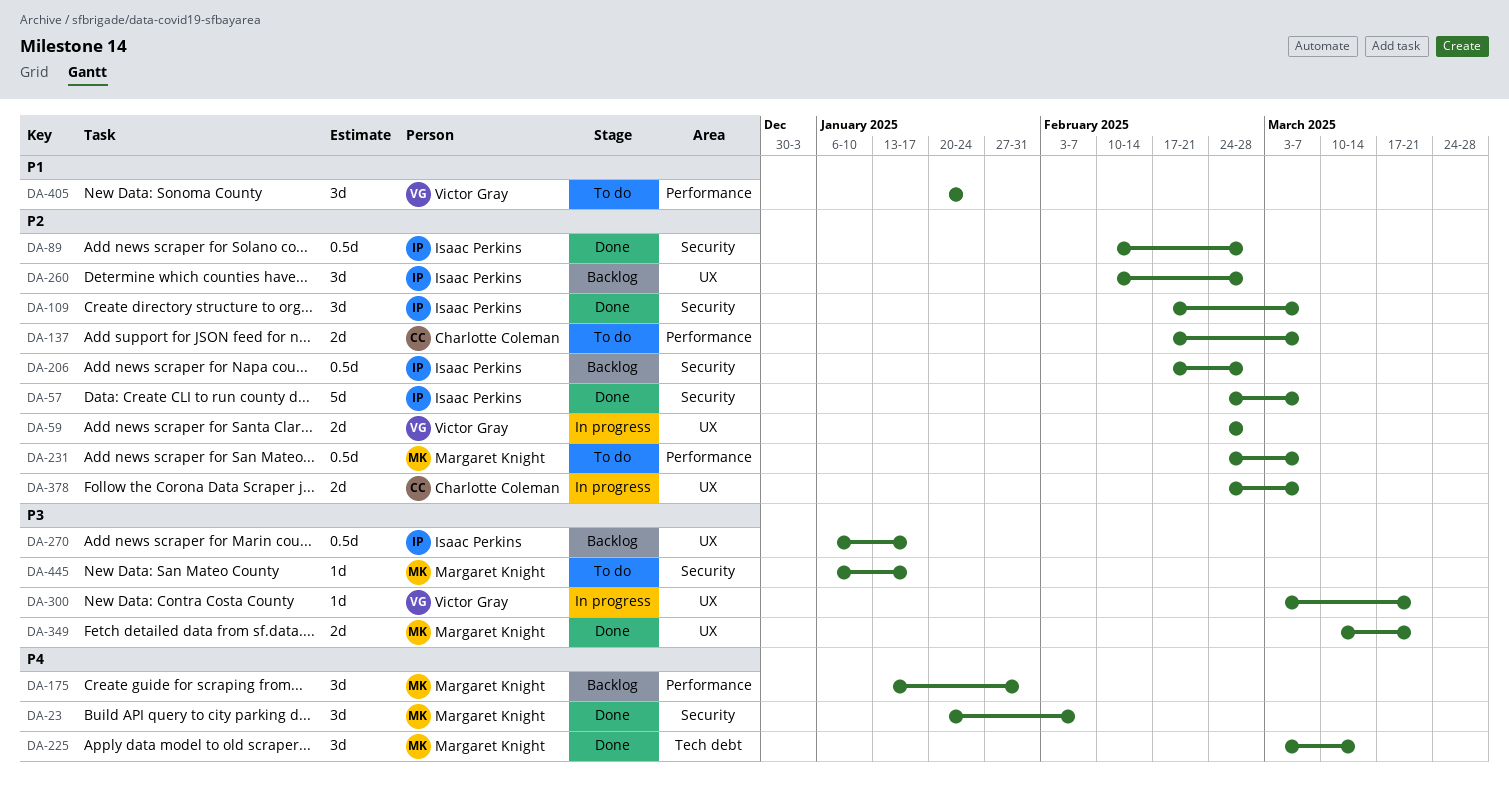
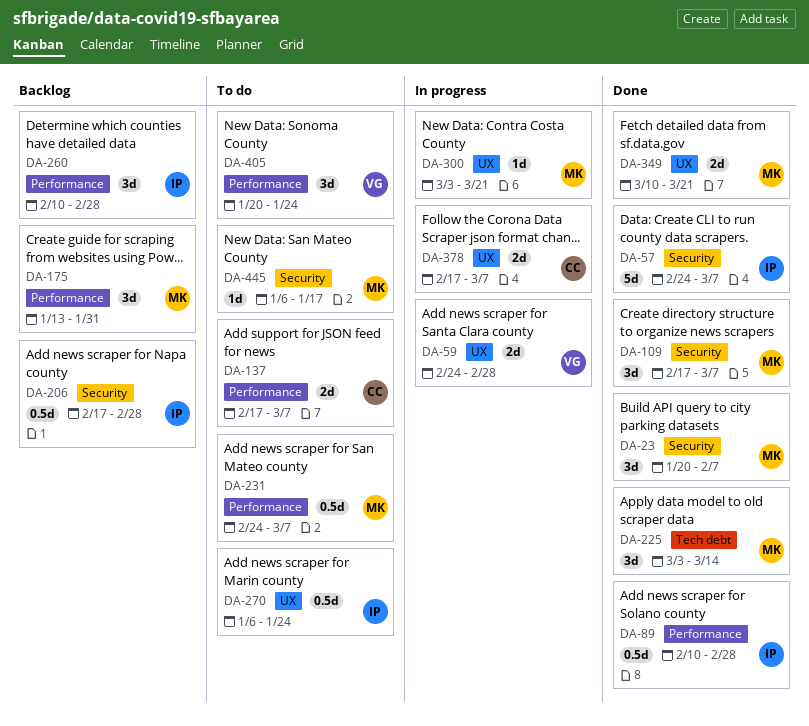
DA-89, label: Security -> Performance
DA-109, owner: Isaac Perkins -> Margaret Knight
DA-260, label: UX -> Performance
DA-270, status: Backlog -> To do
DA-270, due: Jan 17 -> Jan 24
DA-300, owner: Victor Gray -> Margaret Knight
DA-378, start: Feb 24 -> Feb 17

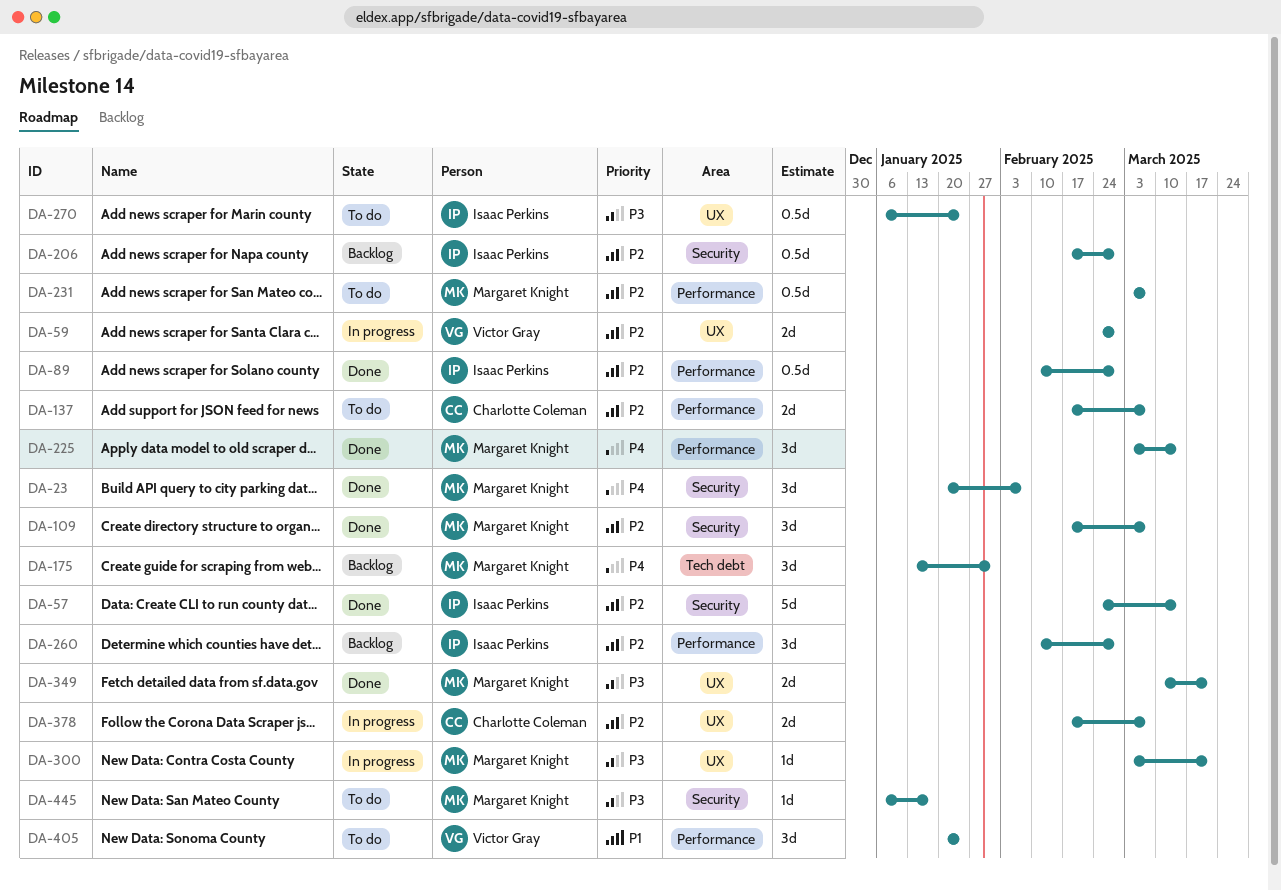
DA-57, due: Mar 7 -> Mar 14
DA-175, label: Performance -> Tech debt
DA-225, label: Tech debt -> Performance
DA-231, start: Feb 24 -> Mar 3

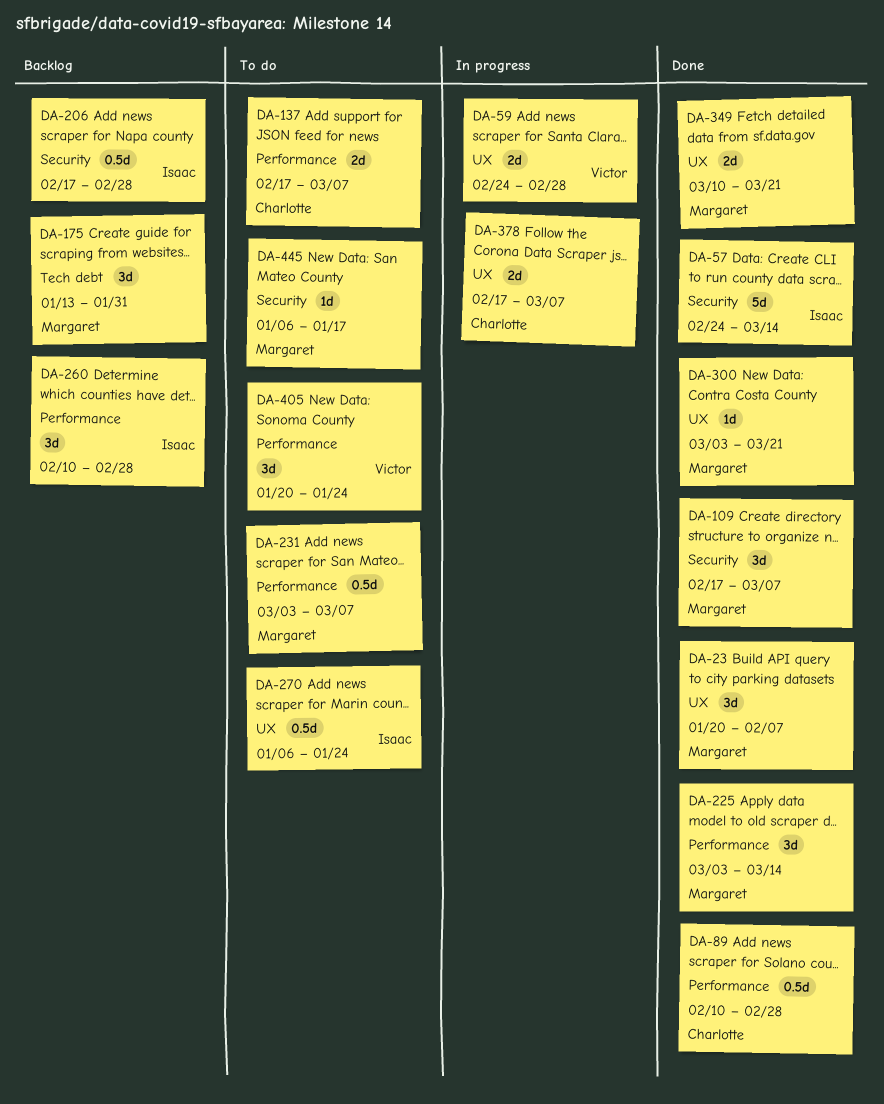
DA-23, label: Security -> UX
DA-89, owner: Isaac Perkins -> Charlotte Coleman
DA-300, status: In progress -> Done

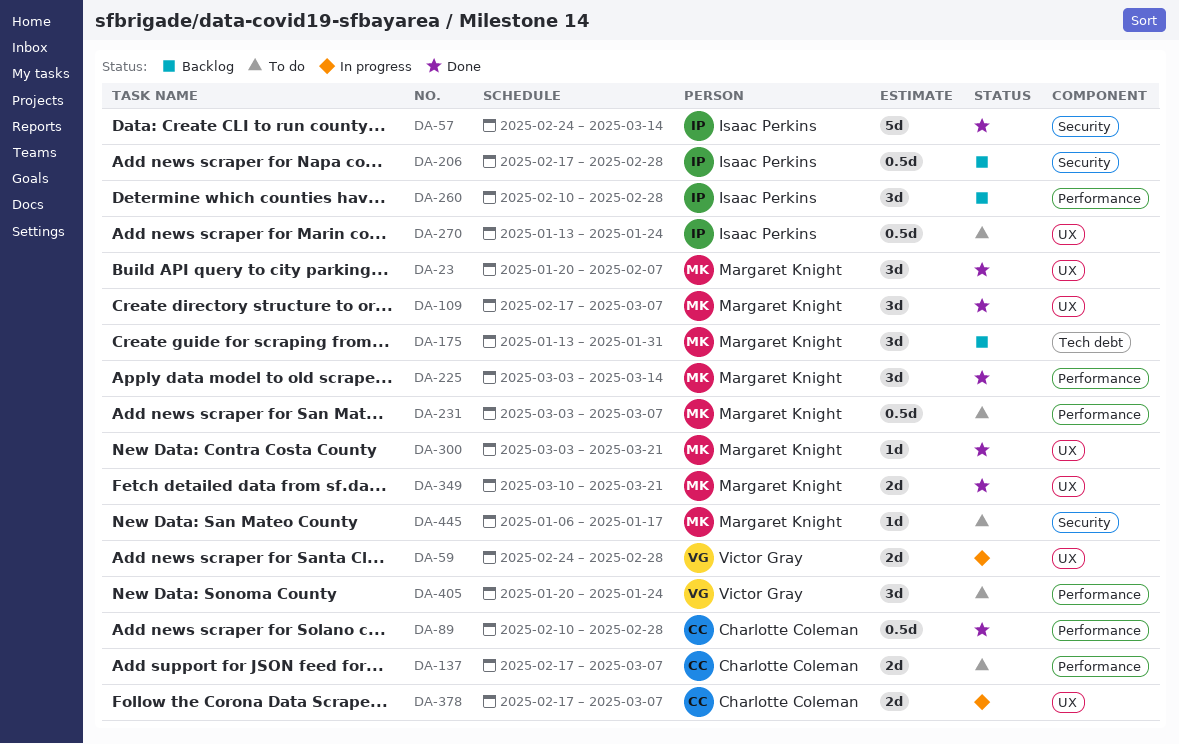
DA-109, label: Security -> UX
DA-270, start: Jan 6 -> Jan 13

